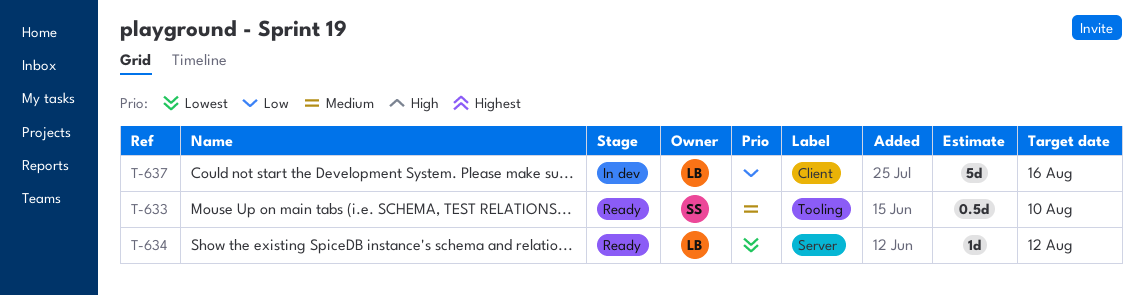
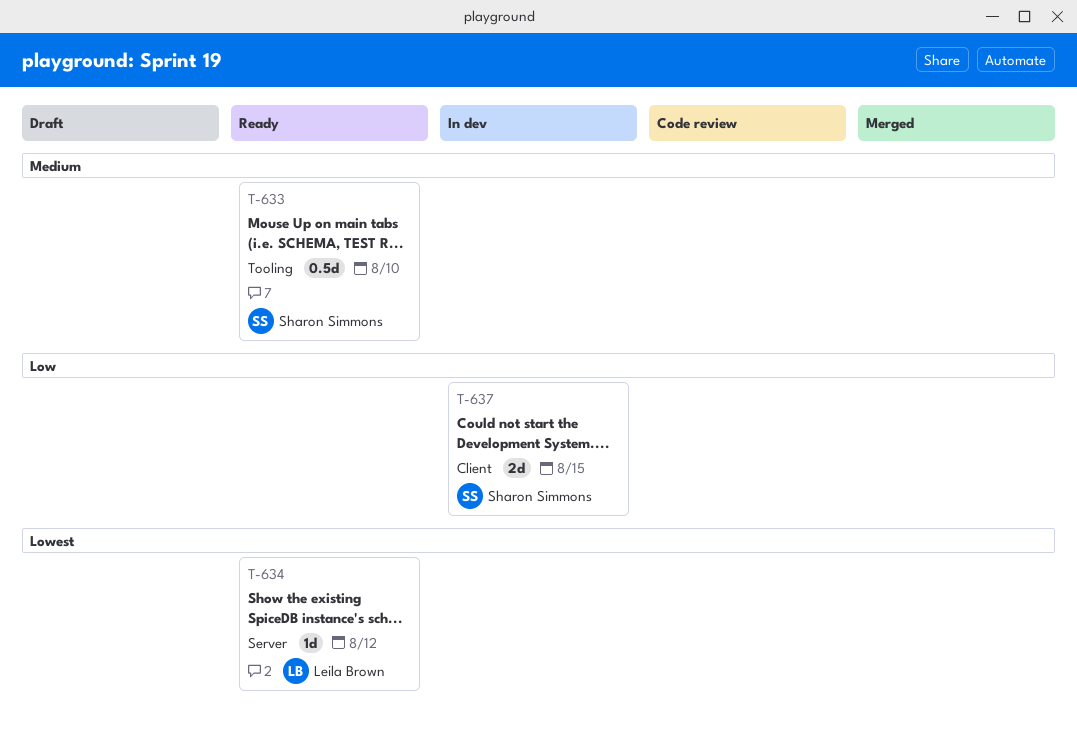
T-637, owner: Leila Brown -> Sharon Simmons
T-637, estimate: 5d -> 2d
T-637, due: Aug 16 -> Aug 15

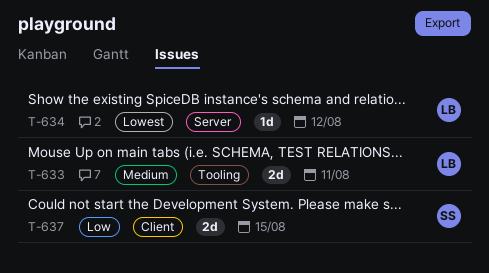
T-633, owner: Sharon Simmons -> Leila Brown
T-633, estimate: 0.5d -> 2d
T-633, due: Aug 10 -> Aug 11

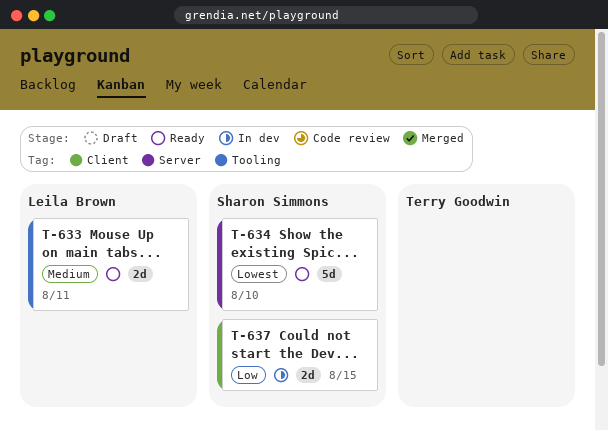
T-634, owner: Leila Brown -> Sharon Simmons
T-634, estimate: 1d -> 5d
T-634, due: Aug 12 -> Aug 10

